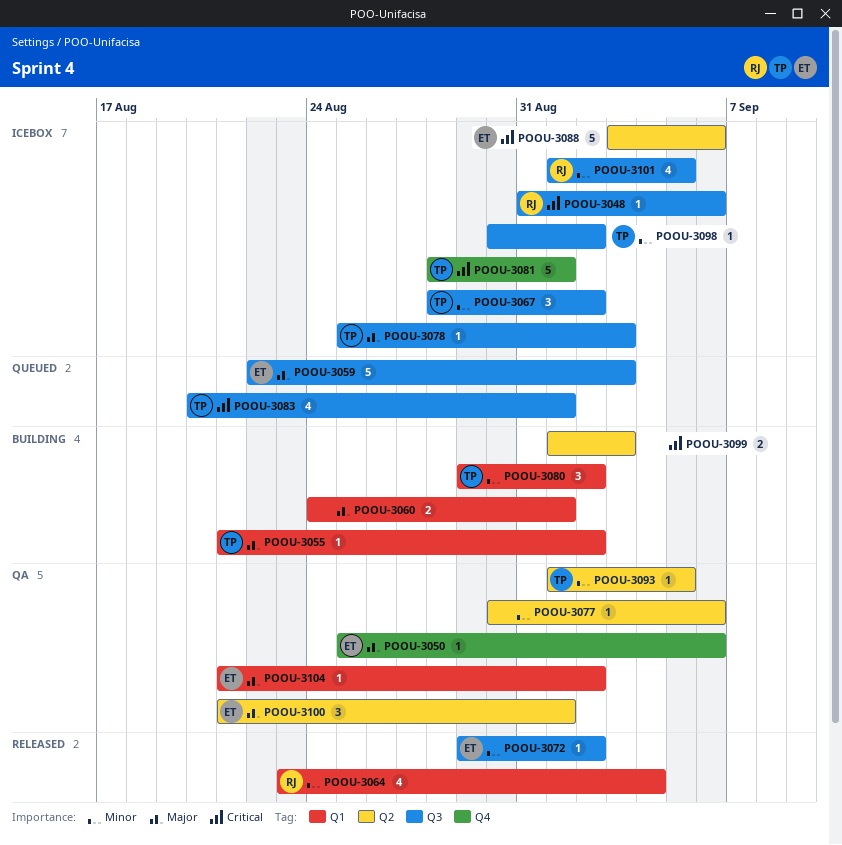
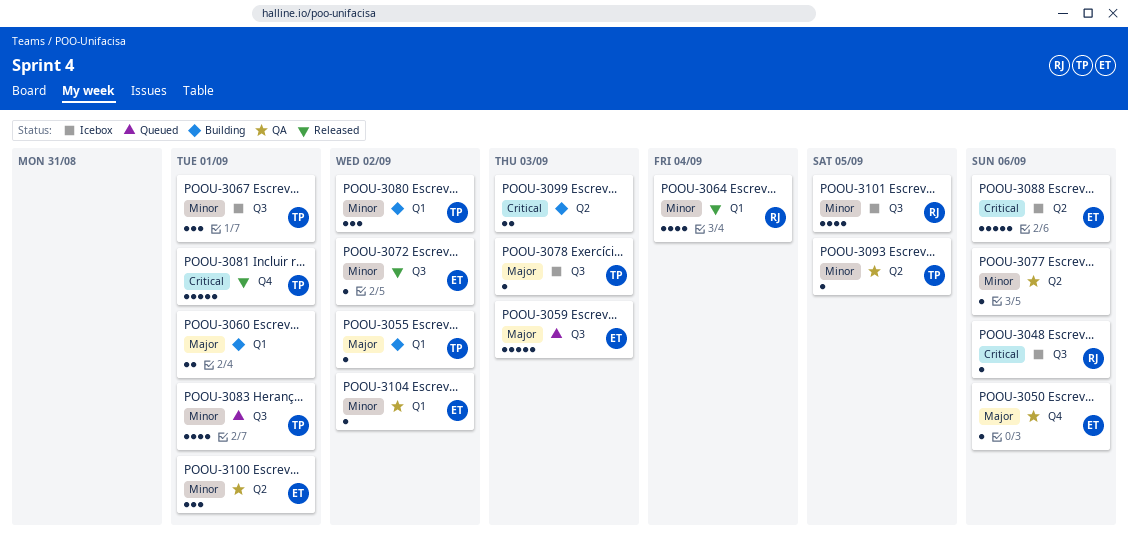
POOU-3067, due: Sep 2 -> Sep 1
POOU-3081, status: Icebox -> Released
POOU-3083, priority: Critical -> Minor
POOU-3098: present -> none
POOU-3100, priority: Major -> Minor
POOU-3104, priority: Major -> Minor

